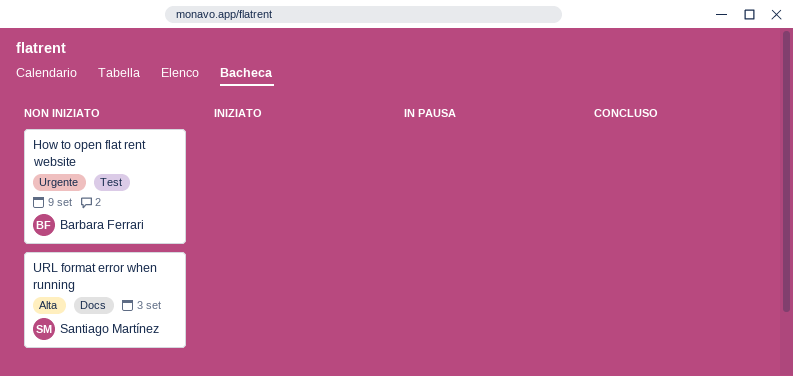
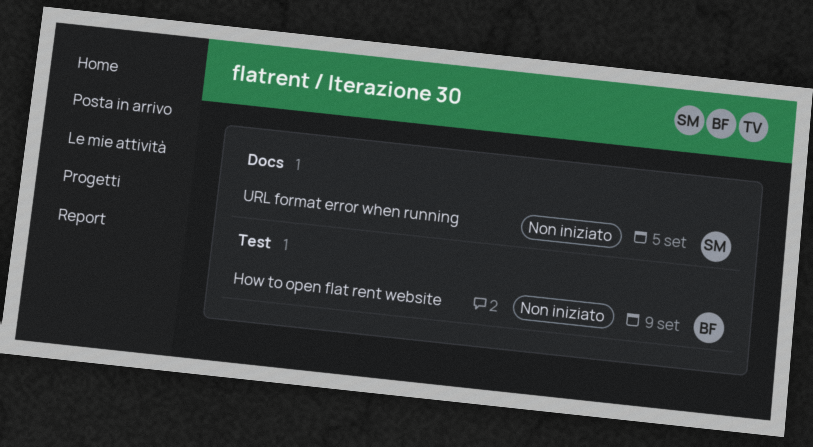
URL format error when running, due: Sep 3 -> Sep 5

